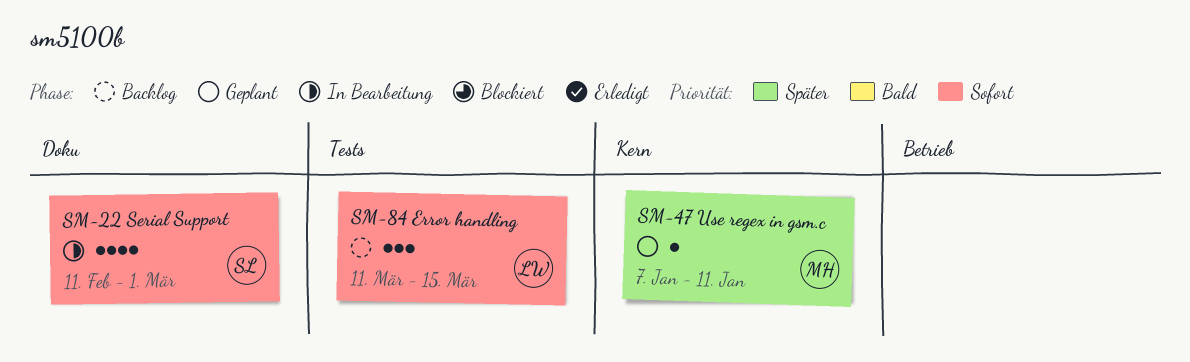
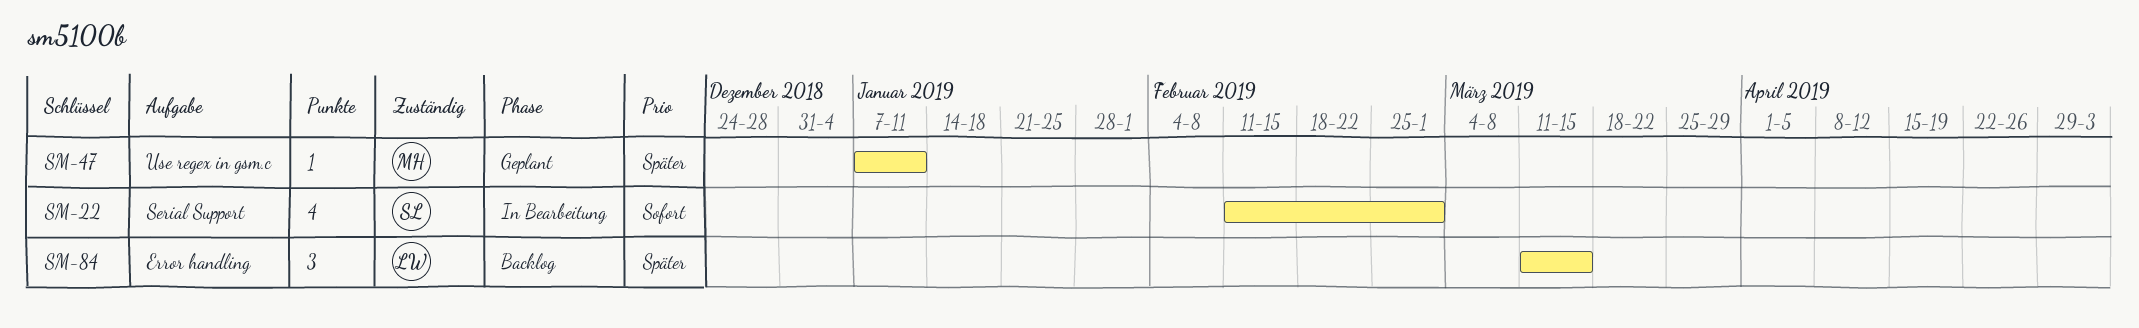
SM-84, priority: Sofort -> Später

